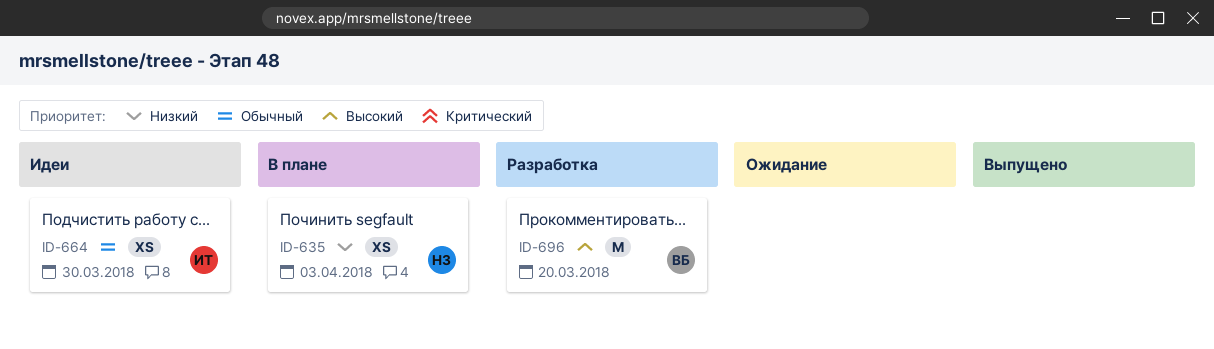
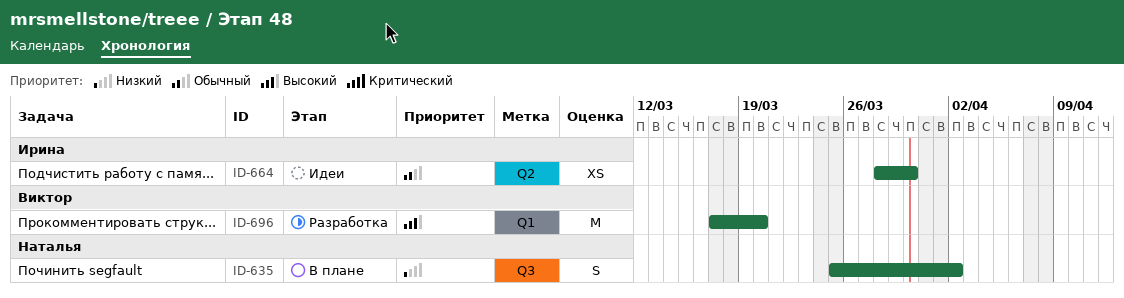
ID-635, estimate: XS -> S
ID-635, due: Apr 3 -> Apr 2

